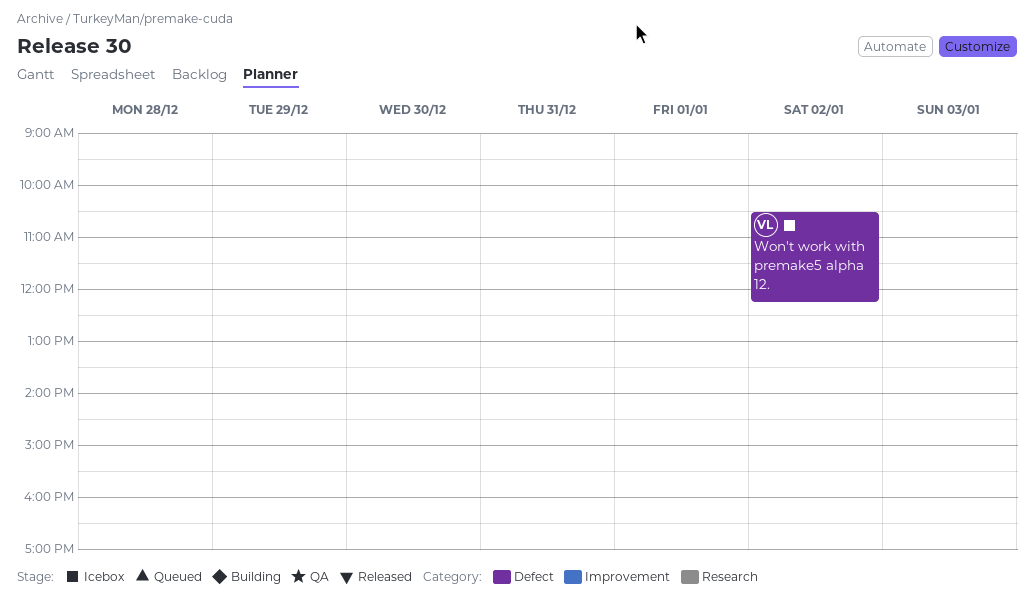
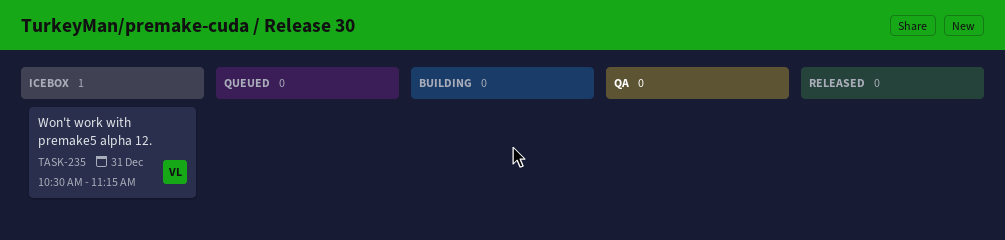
Won't work with premake5 alpha 12., day: Jan 2 -> Dec 31
Won't work with premake5 alpha 12., ends: 12:15 -> 11:15

